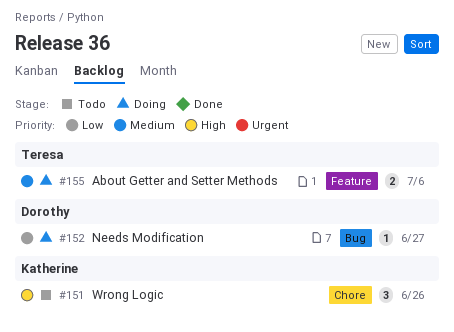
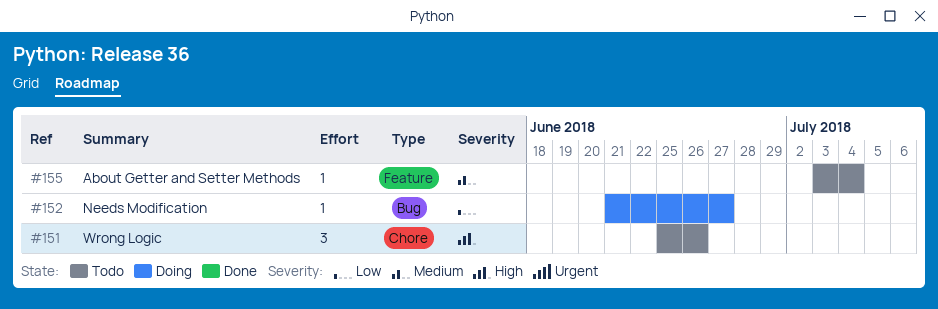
#155, status: Doing -> Todo
#155, estimate: 2 -> 1
#155, due: Jul 6 -> Jul 4

